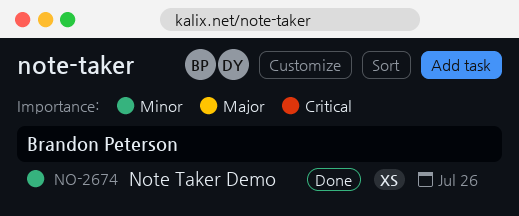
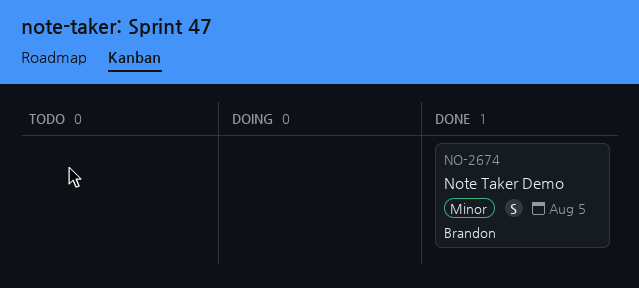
NO-2674, estimate: XS -> S
NO-2674, due: Jul 26 -> Aug 5

